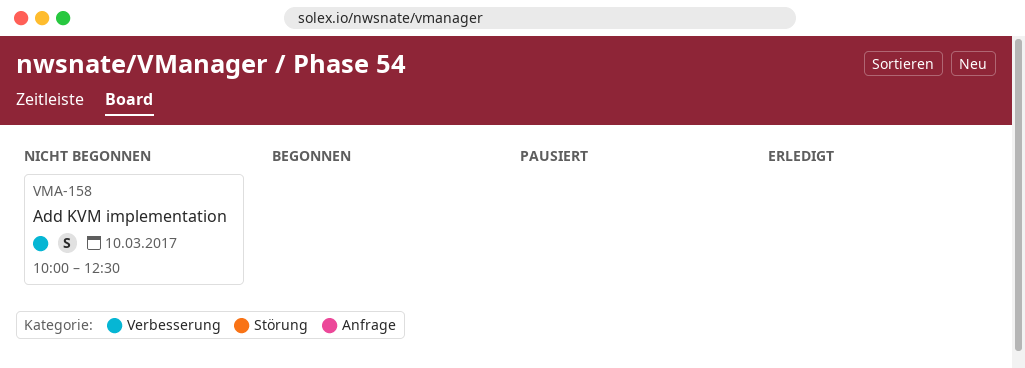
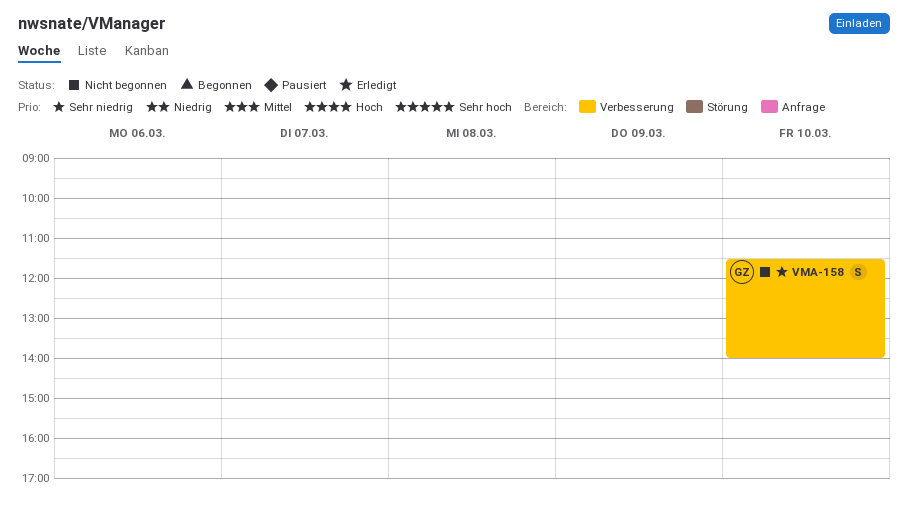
VMA-158, begins: 10:00 -> 11:30
VMA-158, ends: 12:30 -> 14:00

